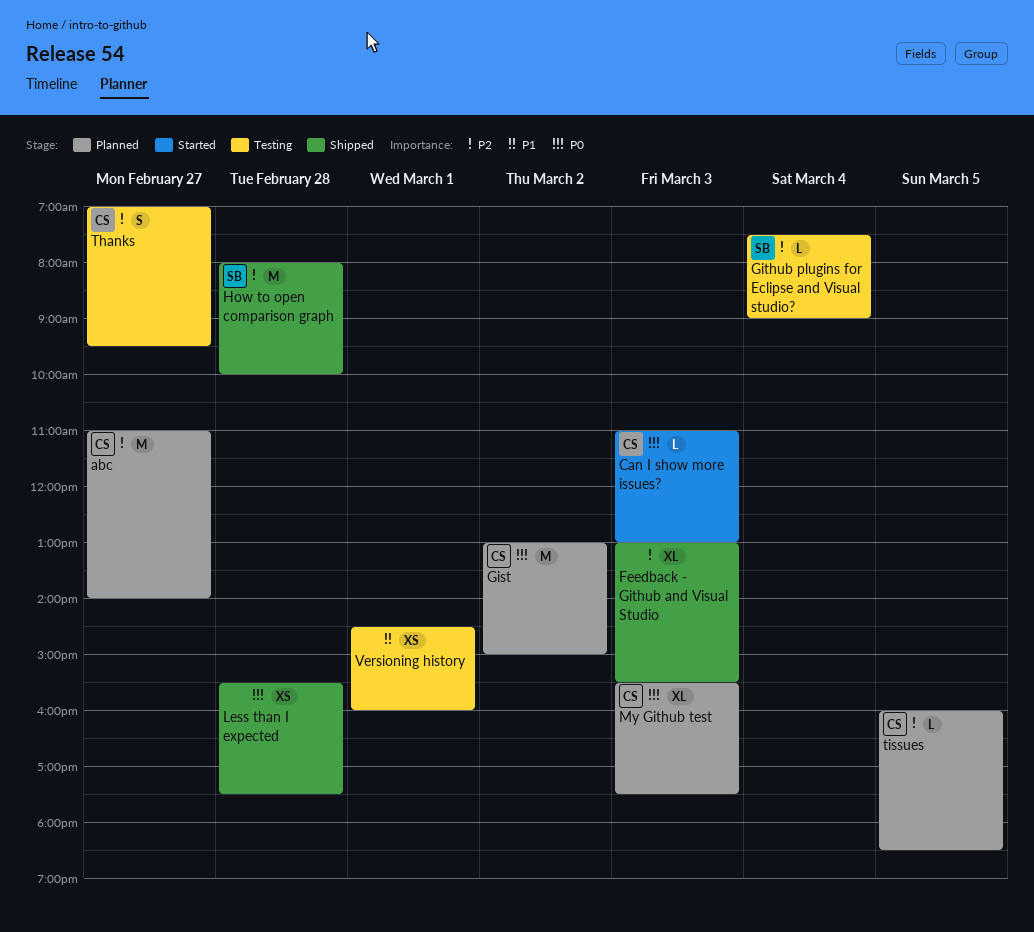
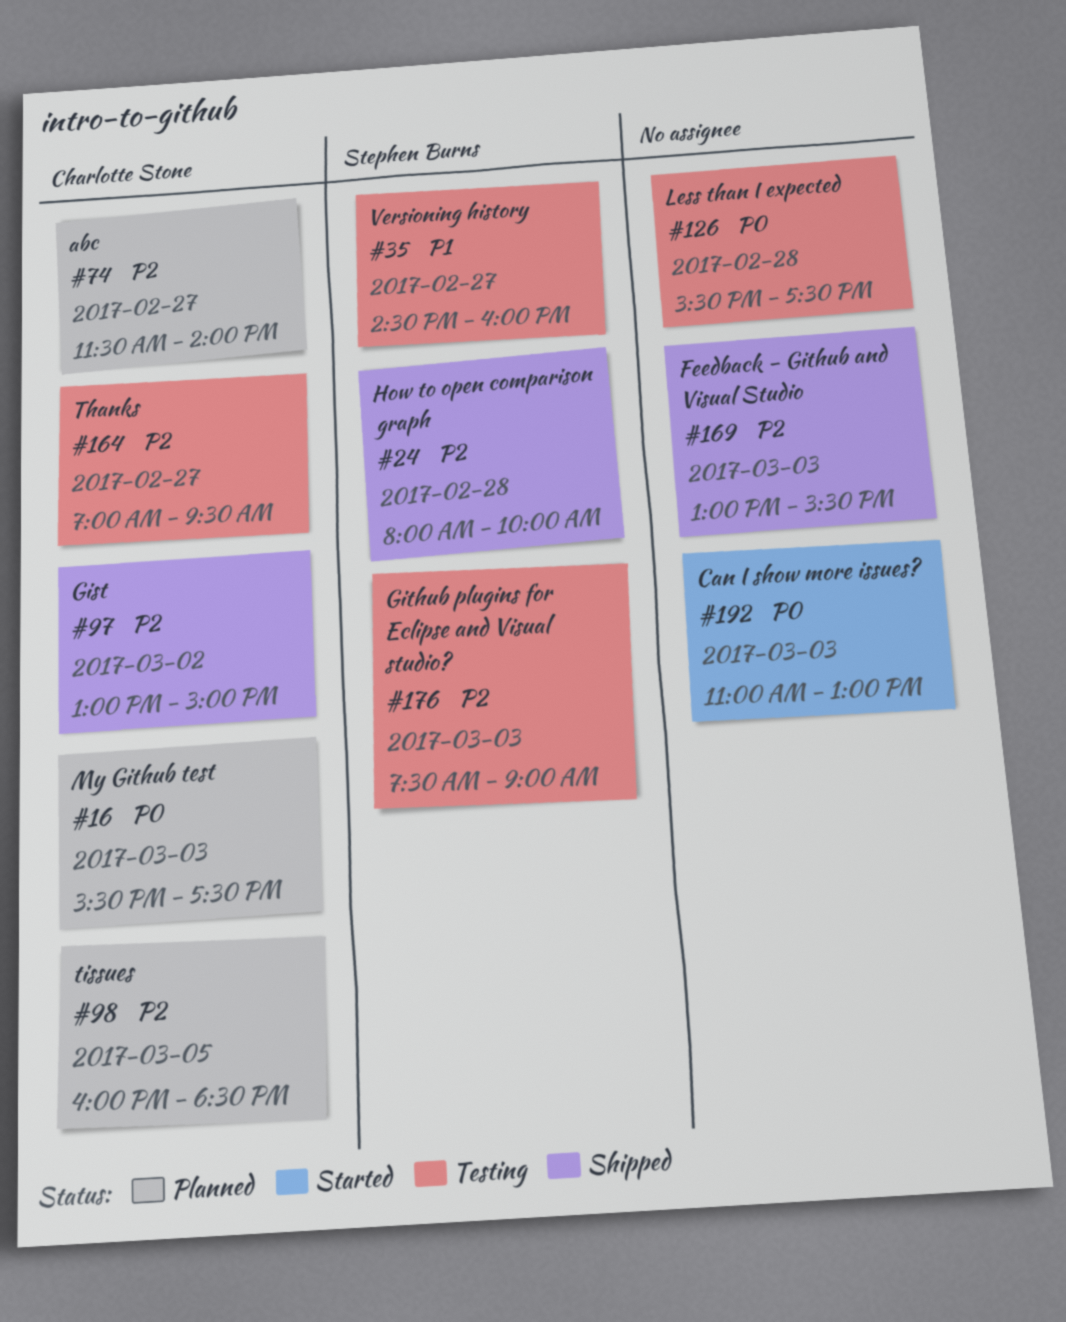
abc, begins: 11:00 -> 11:30
Can I show more issues?, owner: Charlotte Stone -> none
Gist, status: Planned -> Shipped
Gist, priority: P0 -> P2
Github plugins for Eclipse and Visual studio?, day: Mar 4 -> Mar 3
Less than I expected, status: Shipped -> Testing
Versioning history, owner: none -> Stephen Burns
Versioning history, day: Mar 1 -> Feb 27

